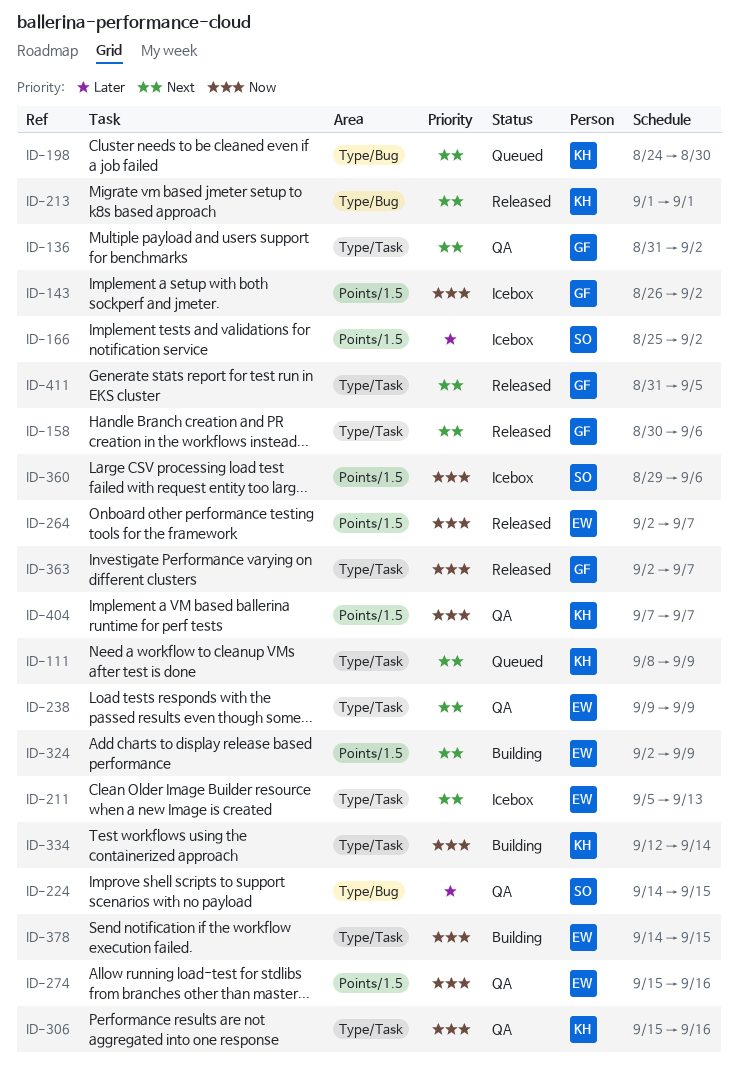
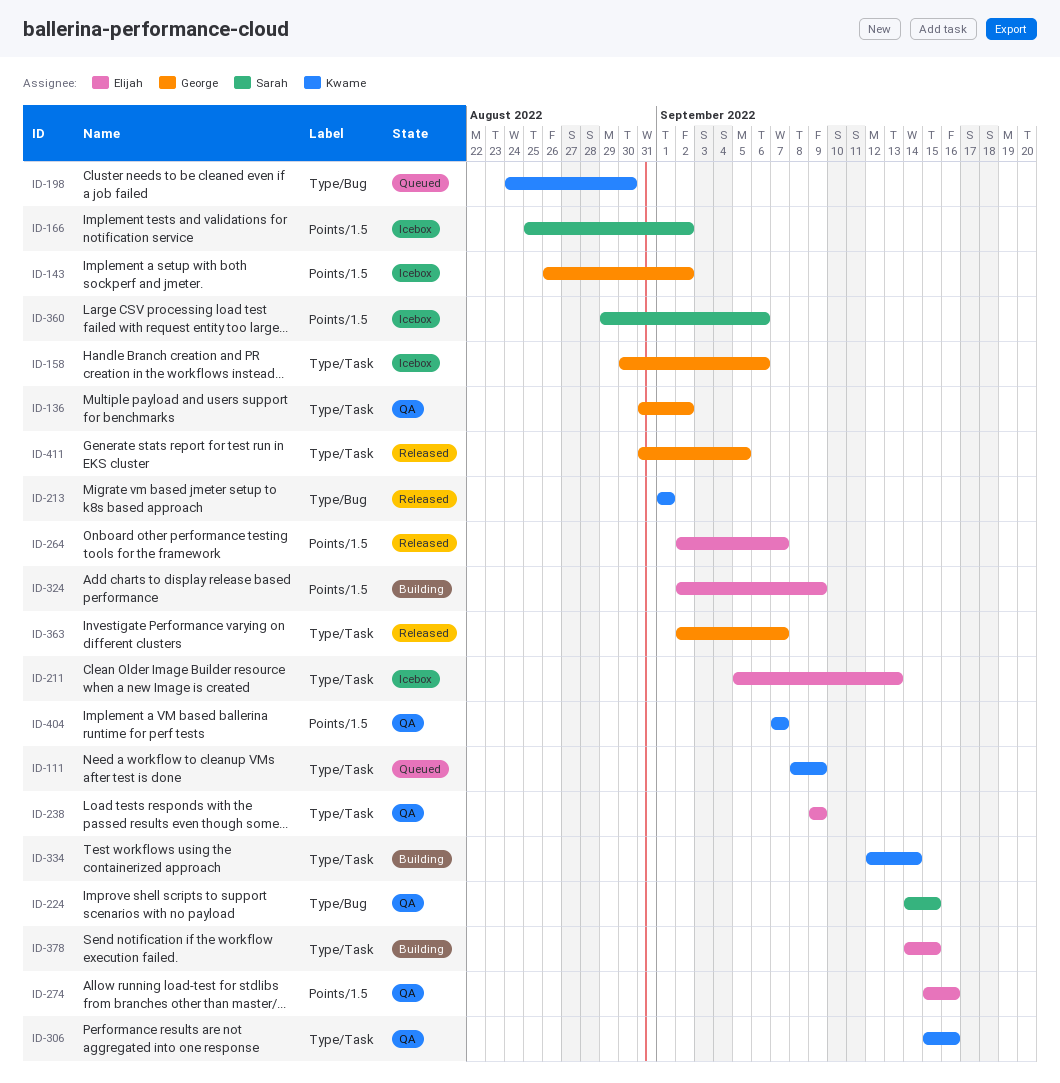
ID-158, status: Released -> Icebox

